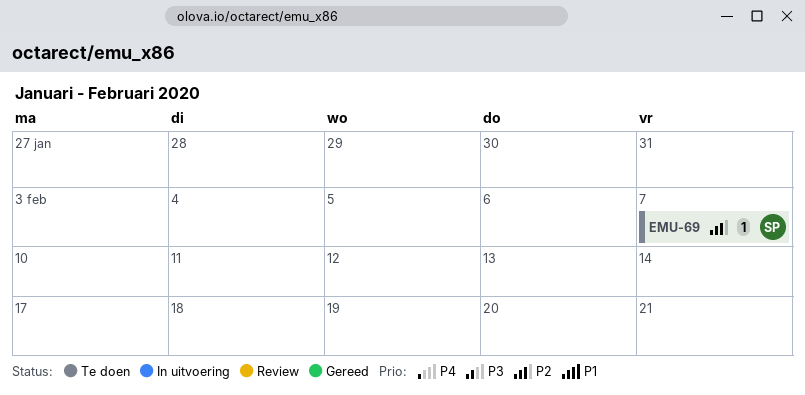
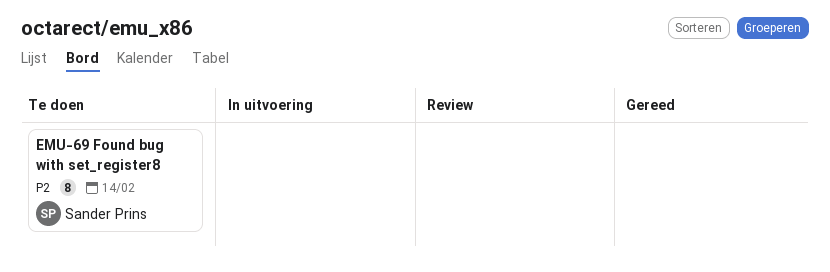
EMU-69, estimate: 1 -> 8
EMU-69, due: Feb 7 -> Feb 14

